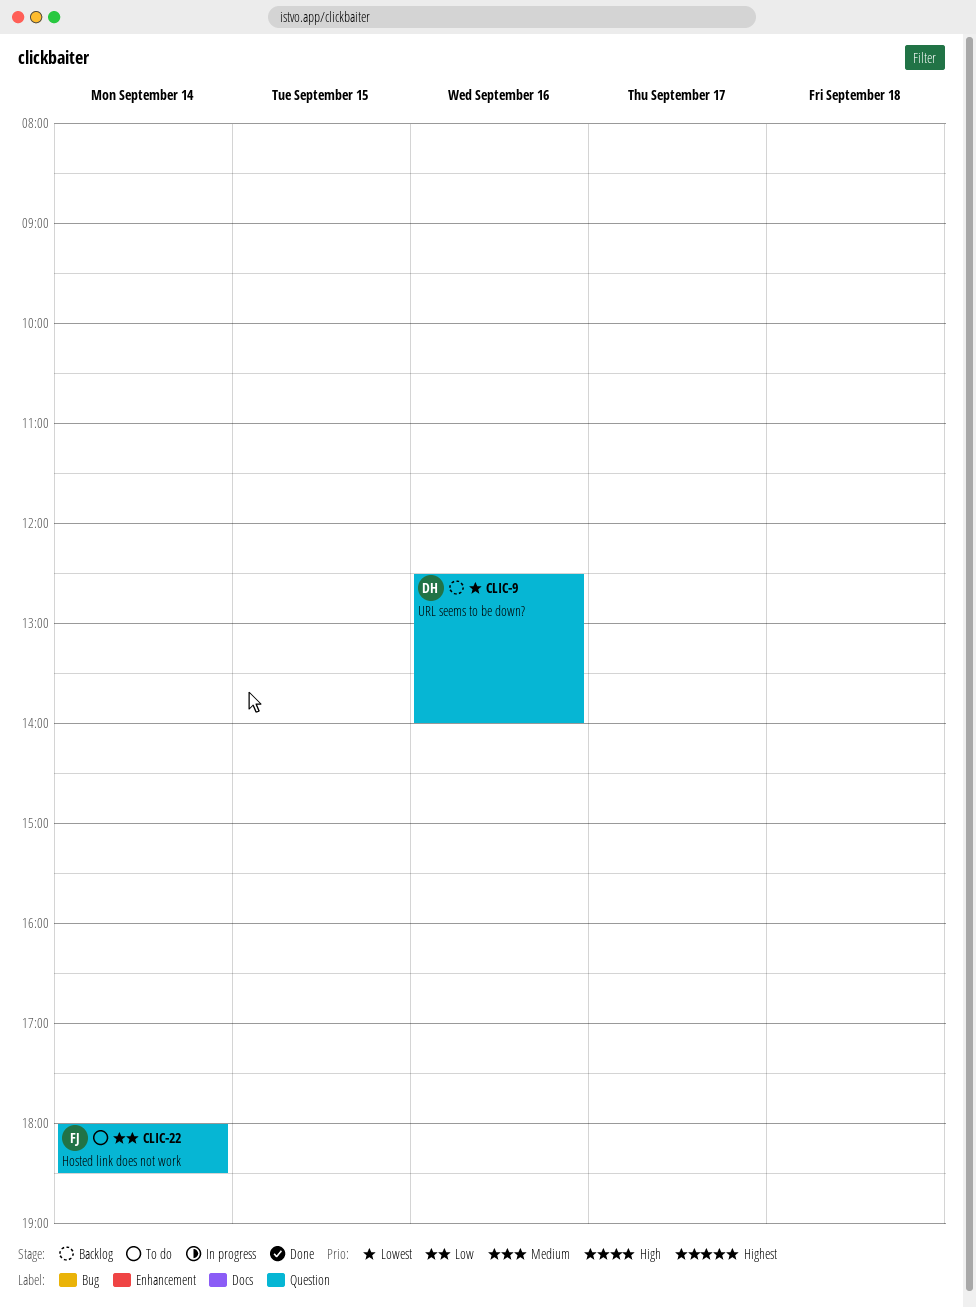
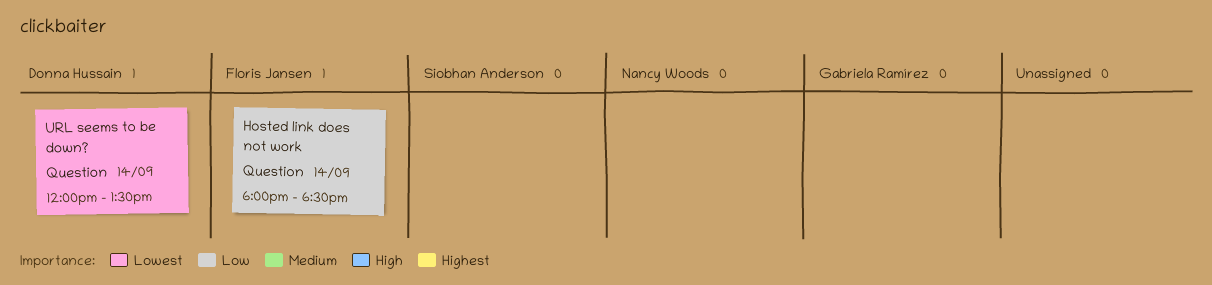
URL seems to be down?, day: Sep 16 -> Sep 14
URL seems to be down?, begins: 12:30 -> 12:00
URL seems to be down?, ends: 14:00 -> 13:30

